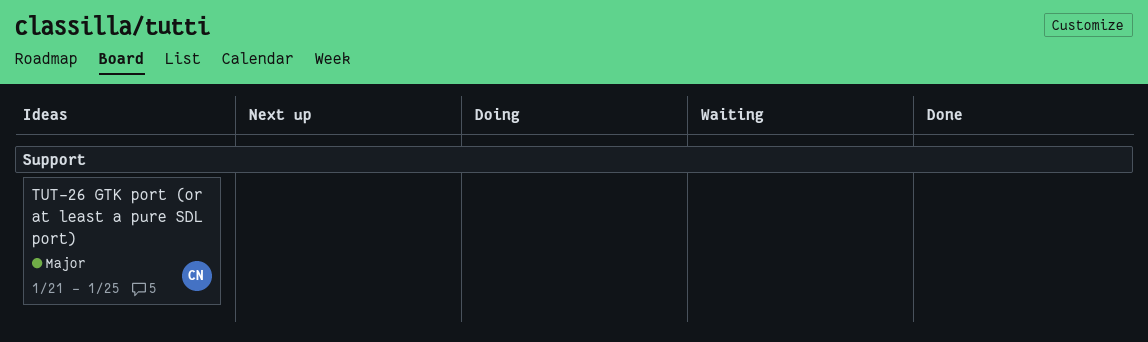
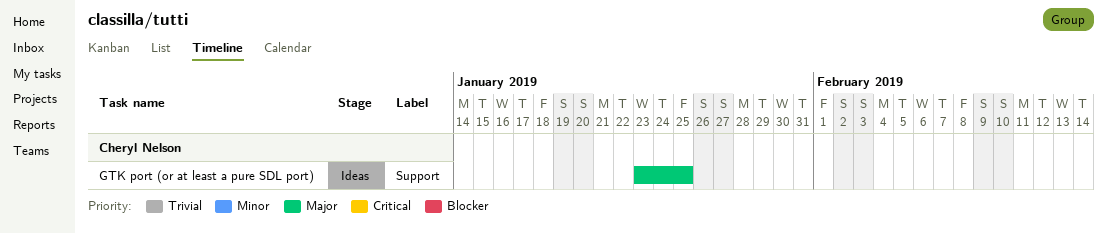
GTK port (or at least a pure SDL port), start: Jan 21 -> Jan 23

